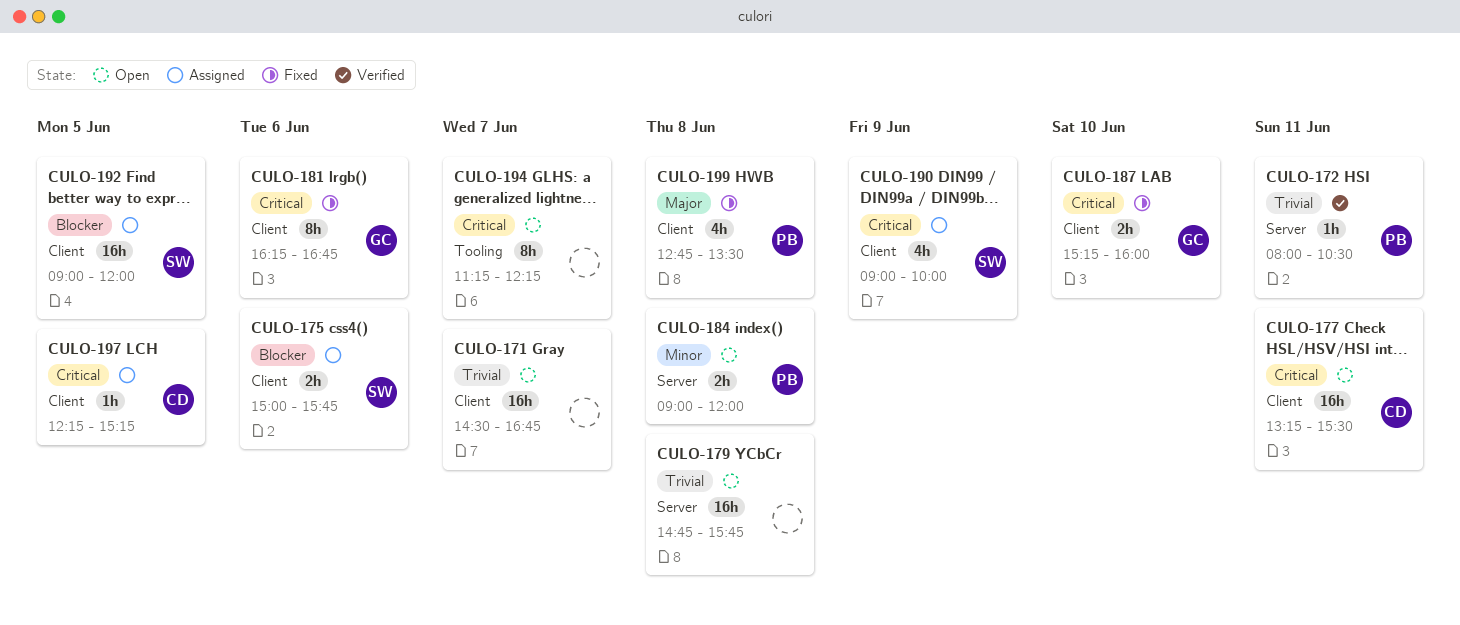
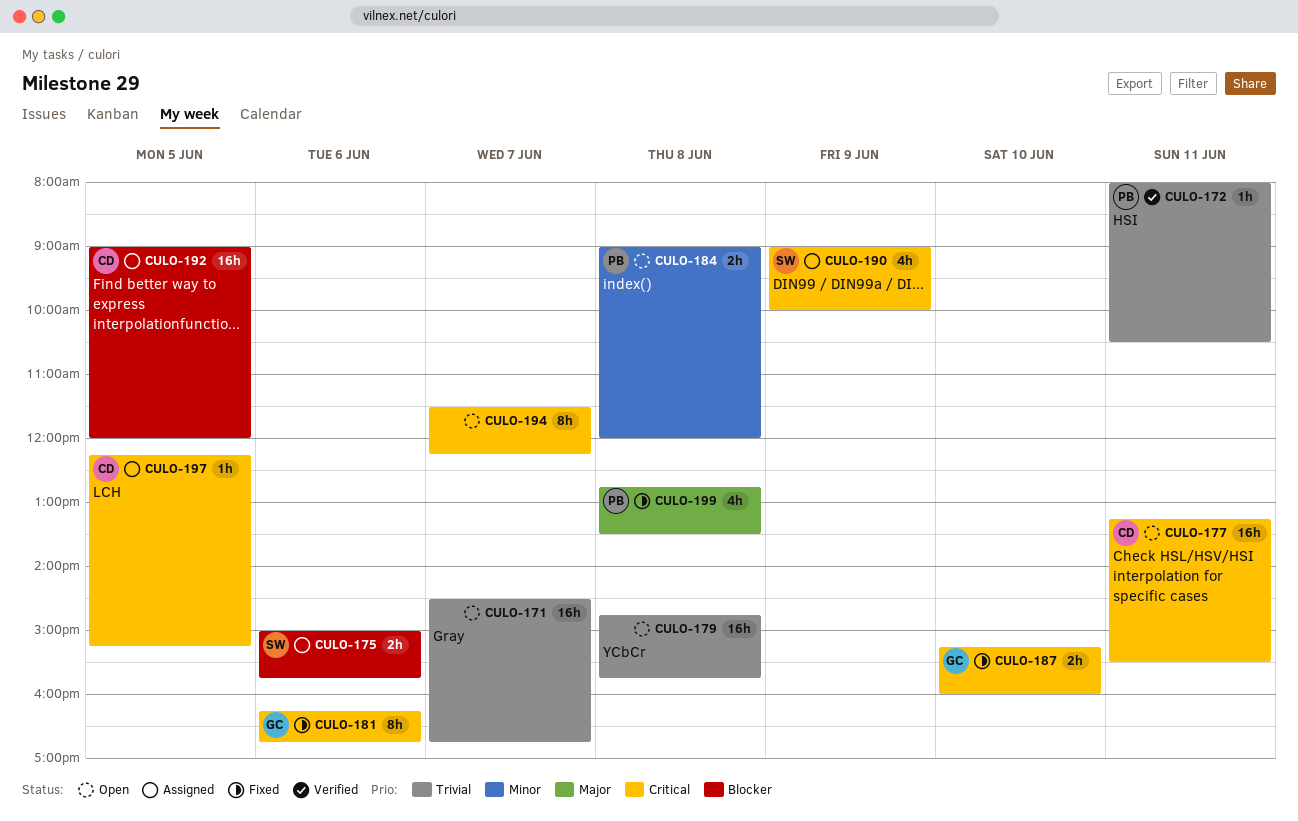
CULO-192, owner: SW -> CD
CULO-194, begins: 11:15 -> 11:30

